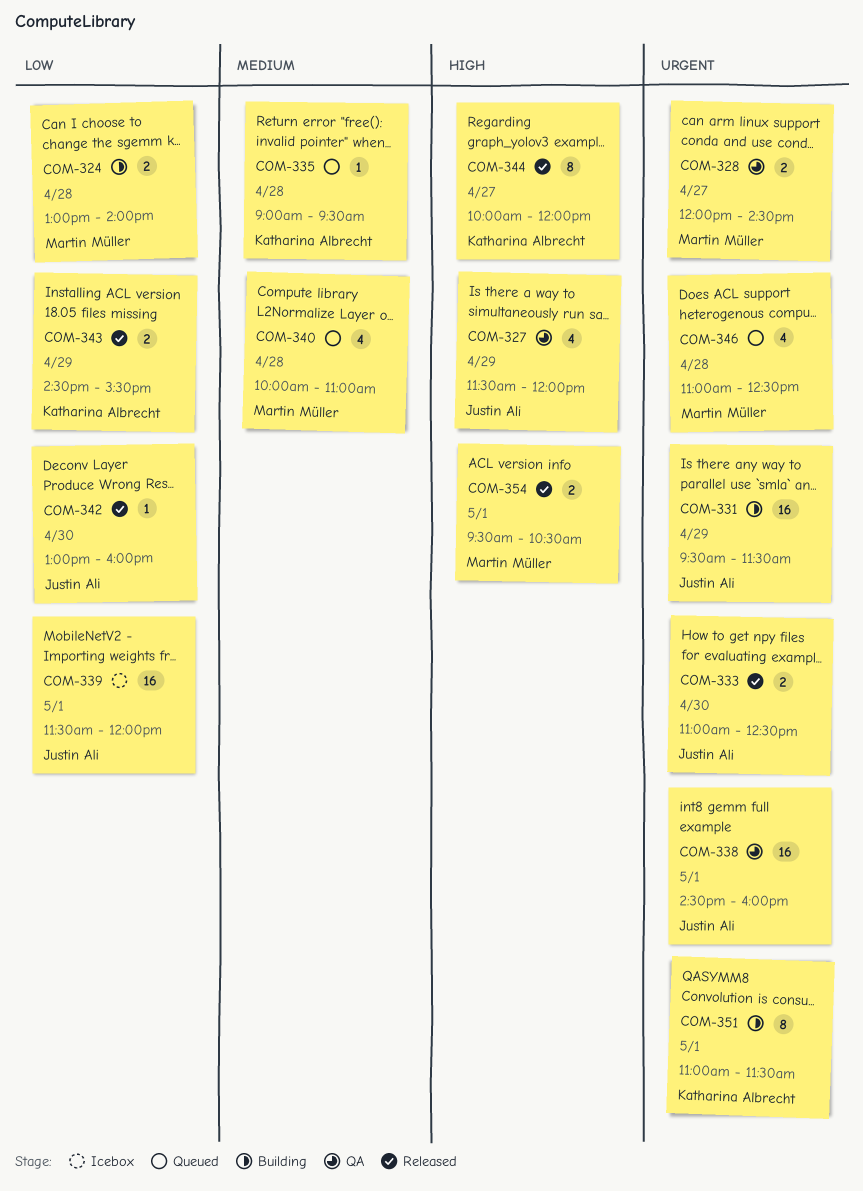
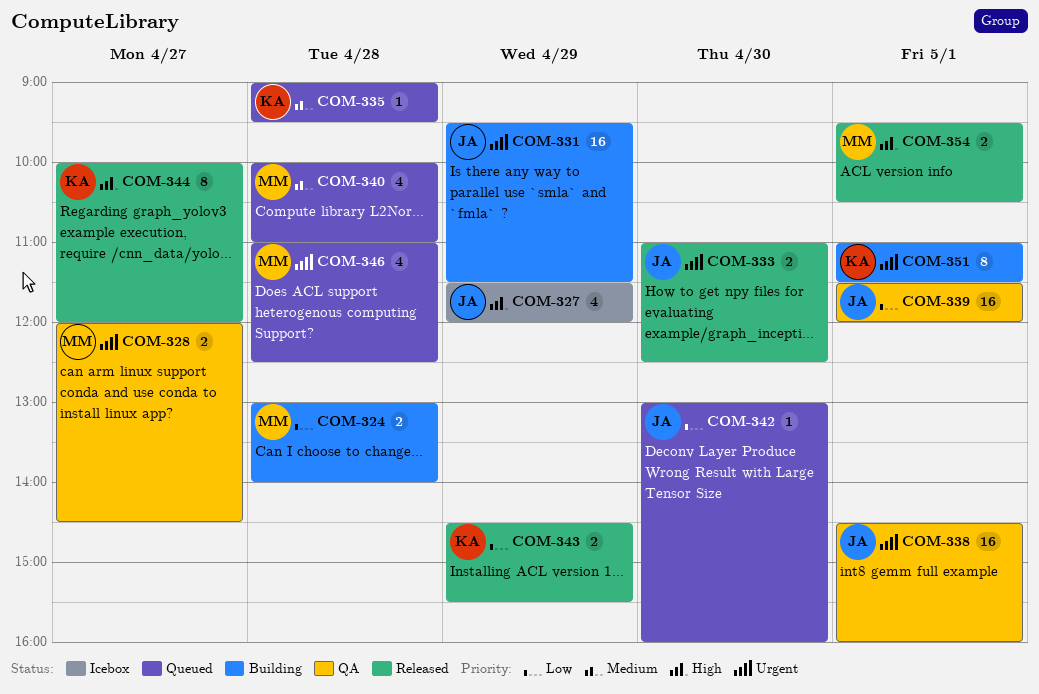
COM-327, status: QA -> Icebox
COM-339, status: Icebox -> QA
COM-342, status: Released -> Queued

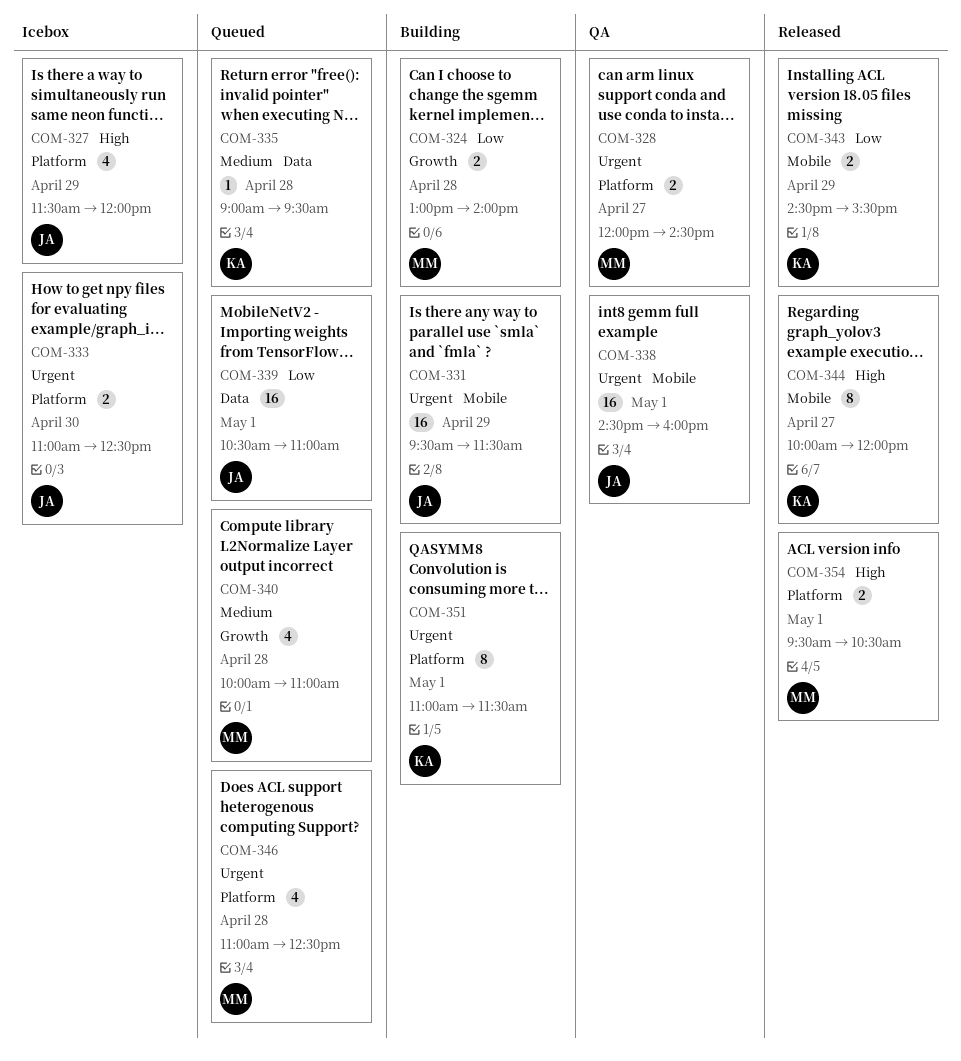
COM-333, status: Released -> Icebox
COM-339, status: QA -> Queued
COM-339, begins: 11:30 -> 10:30
COM-339, ends: 12:00 -> 11:00
COM-342: present -> none

